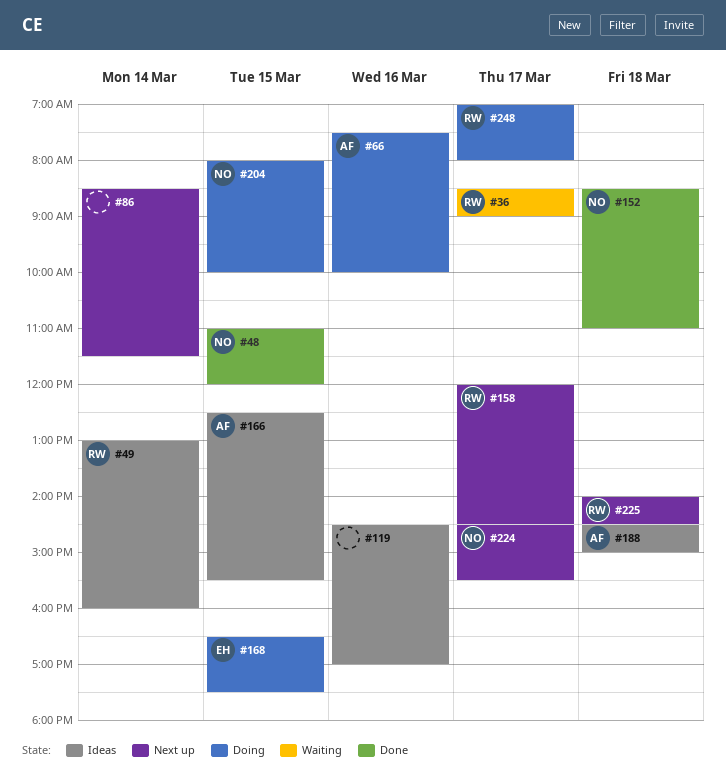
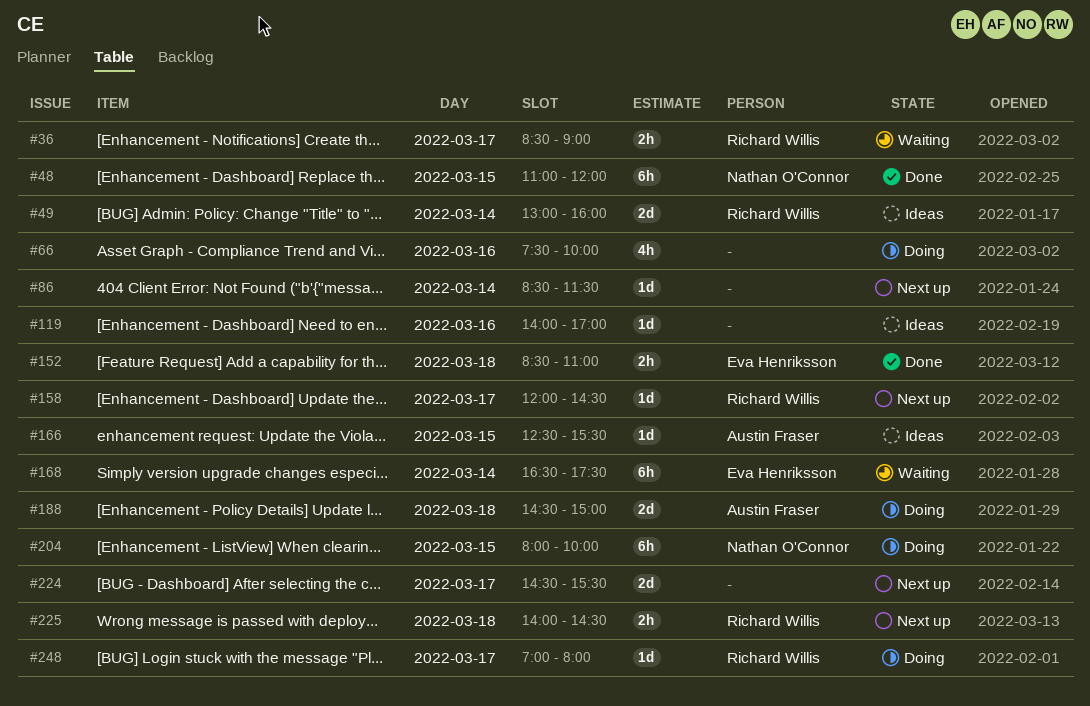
#66, owner: Austin Fraser -> none
#119, begins: 14:30 -> 14:00
#152, owner: Nathan O'Connor -> Eva Henriksson
#168, status: Doing -> Waiting
#168, day: Mar 15 -> Mar 14
#188, status: Ideas -> Doing
#224, owner: Nathan O'Connor -> none

